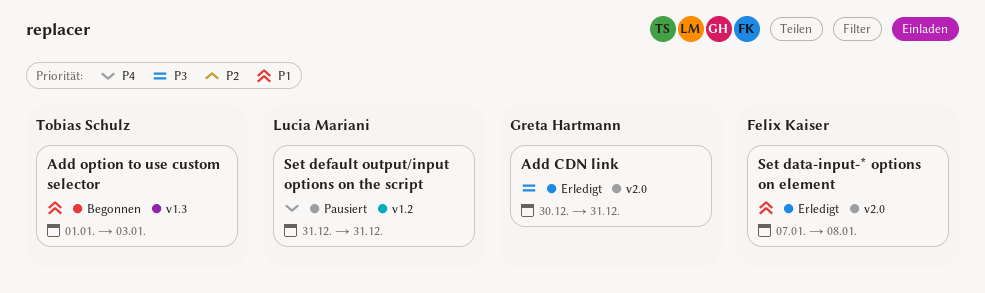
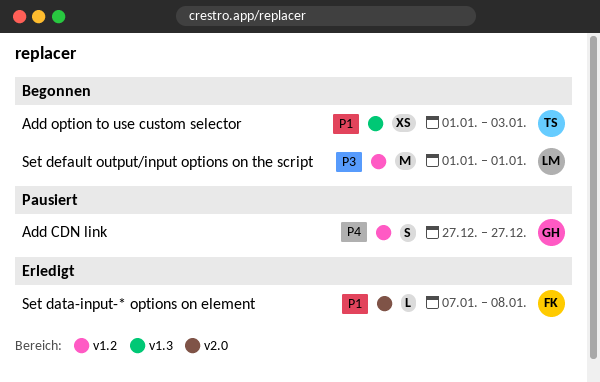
Add CDN link, status: Erledigt -> Pausiert
Add CDN link, priority: P3 -> P4
Add CDN link, label: v2.0 -> v1.2
Add CDN link, start: Dec 30 -> Dec 27
Add CDN link, due: Dec 31 -> Dec 27
Set default output/input options on the script, status: Pausiert -> Begonnen
Set default output/input options on the script, priority: P4 -> P3
Set default output/input options on the script, start: Dec 31 -> Jan 1
Set default output/input options on the script, due: Dec 31 -> Jan 1

